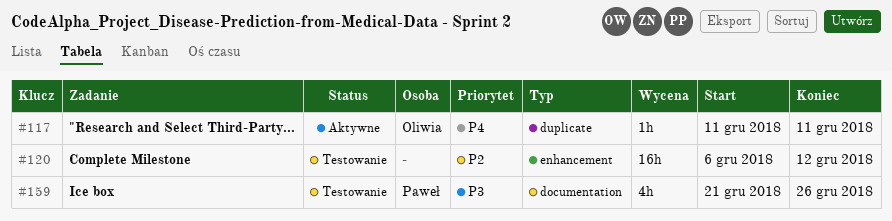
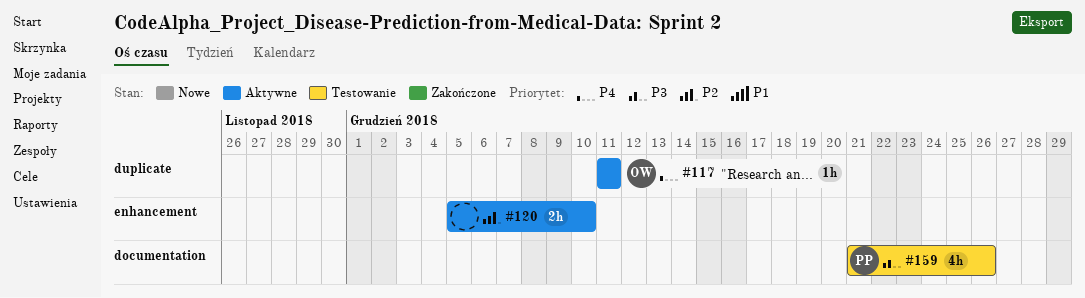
#120, status: Testowanie -> Aktywne
#120, estimate: 16h -> 2h
#120, start: Dec 6 -> Dec 5
#120, due: Dec 12 -> Dec 10

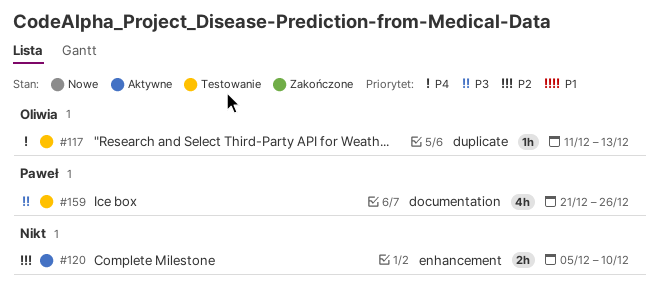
#117, status: Aktywne -> Testowanie
#117, due: Dec 11 -> Dec 13

